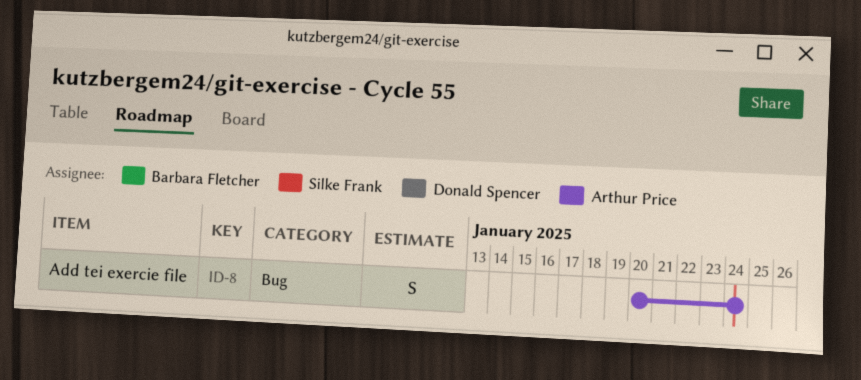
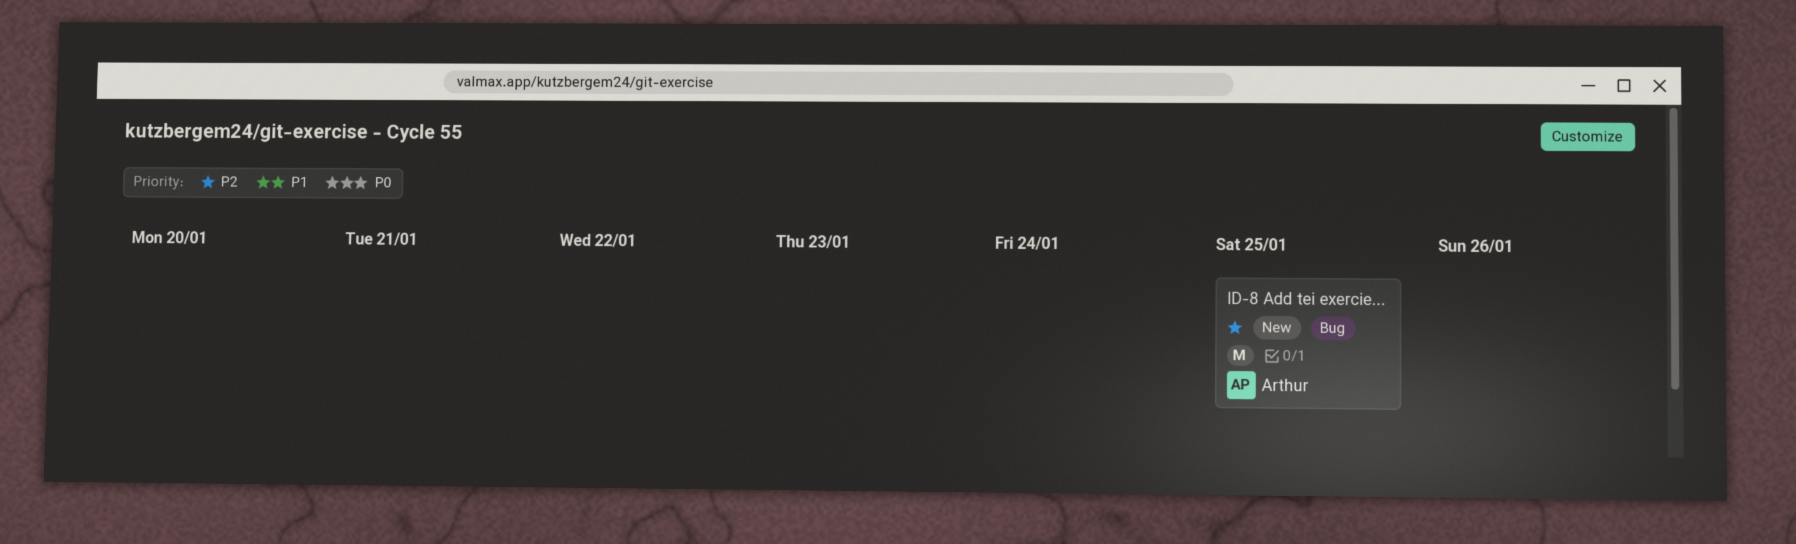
ID-8, estimate: S -> M
ID-8, due: Jan 24 -> Jan 25

